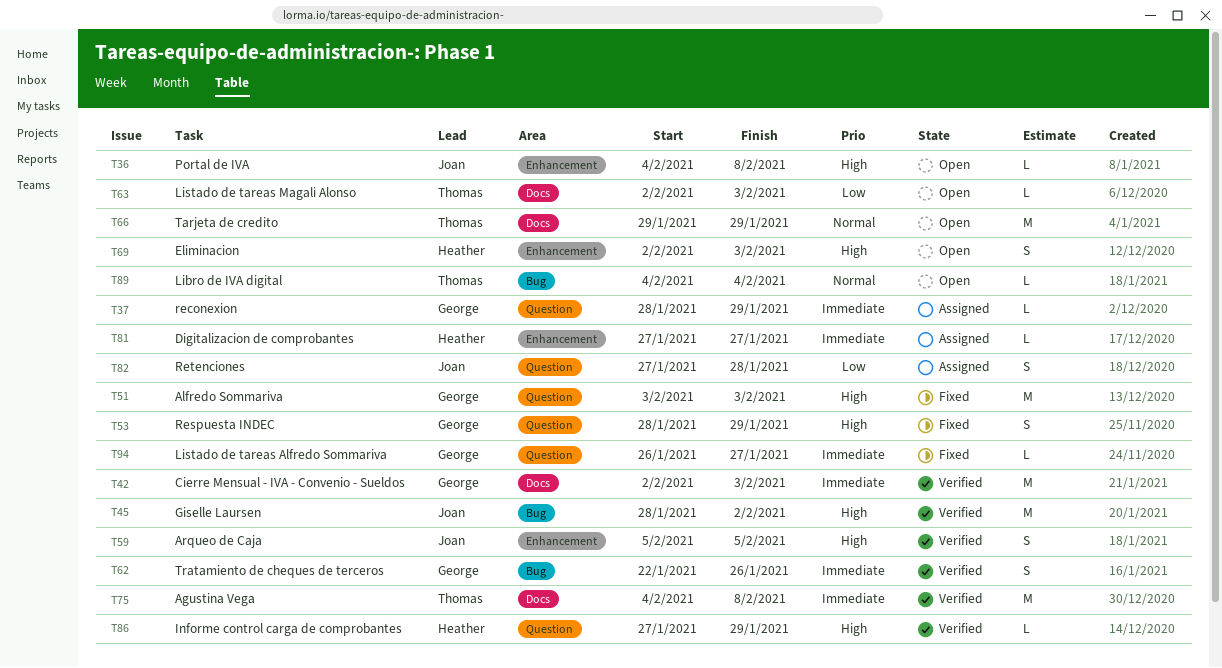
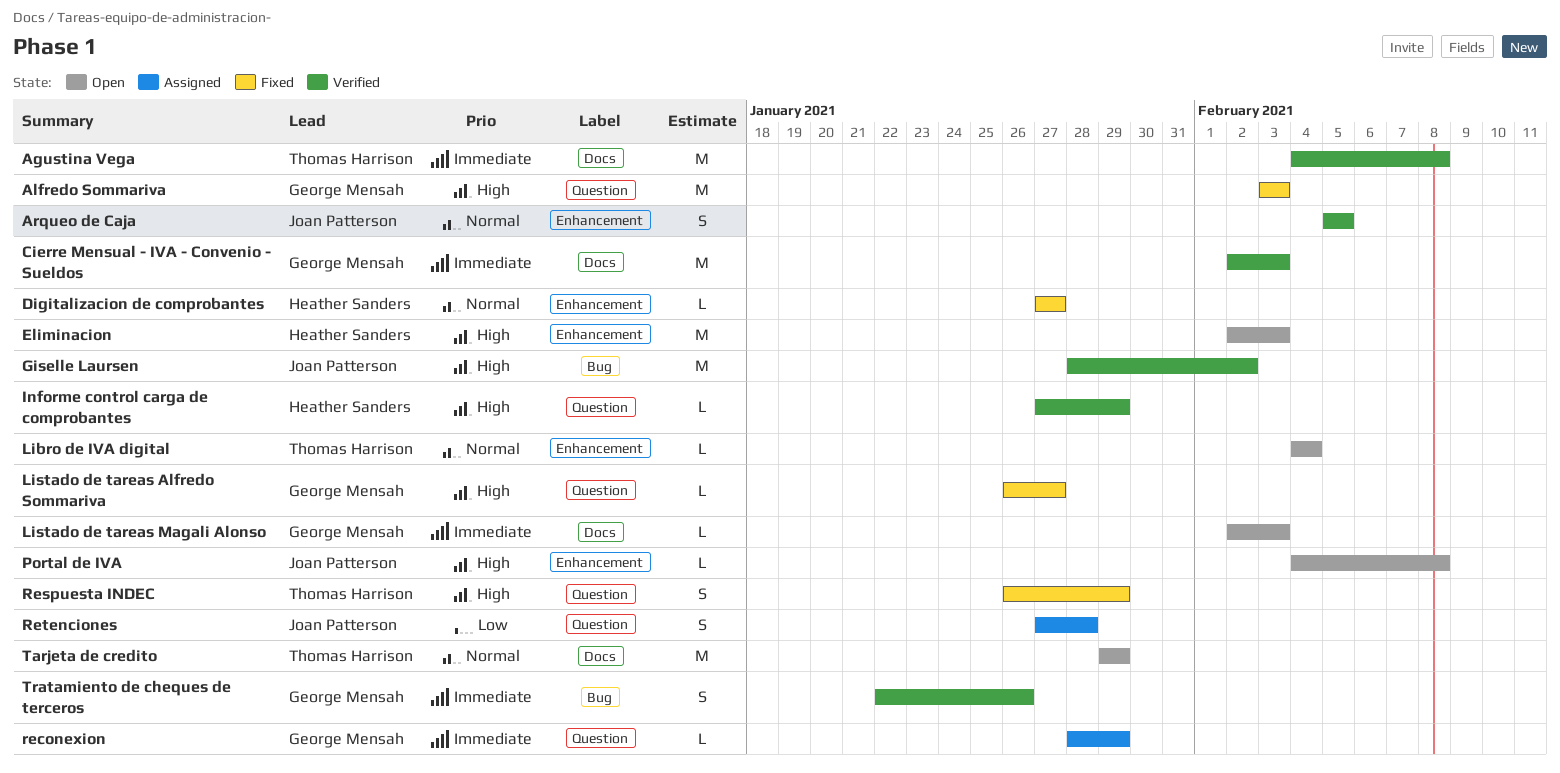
Arqueo de Caja, priority: High -> Normal
Digitalizacion de comprobantes, status: Assigned -> Fixed
Digitalizacion de comprobantes, priority: Immediate -> Normal
Eliminacion, estimate: S -> M
Libro de IVA digital, label: Bug -> Enhancement
Listado de tareas Alfredo Sommariva, priority: Immediate -> High
Listado de tareas Magali Alonso, owner: Thomas Harrison -> George Mensah
Listado de tareas Magali Alonso, priority: Low -> Immediate
Respuesta INDEC, owner: George Mensah -> Thomas Harrison
Respuesta INDEC, start: Jan 28 -> Jan 26

